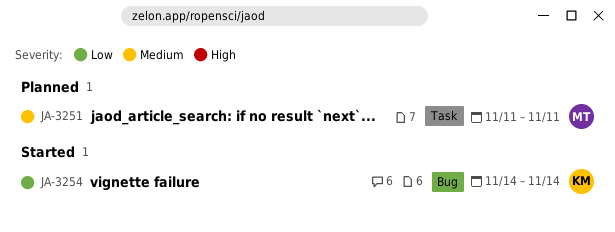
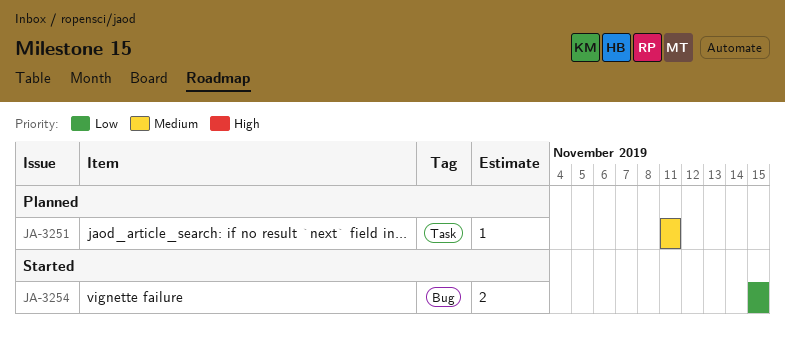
JA-3254, start: Nov 14 -> Nov 15
JA-3254, due: Nov 14 -> Nov 15

